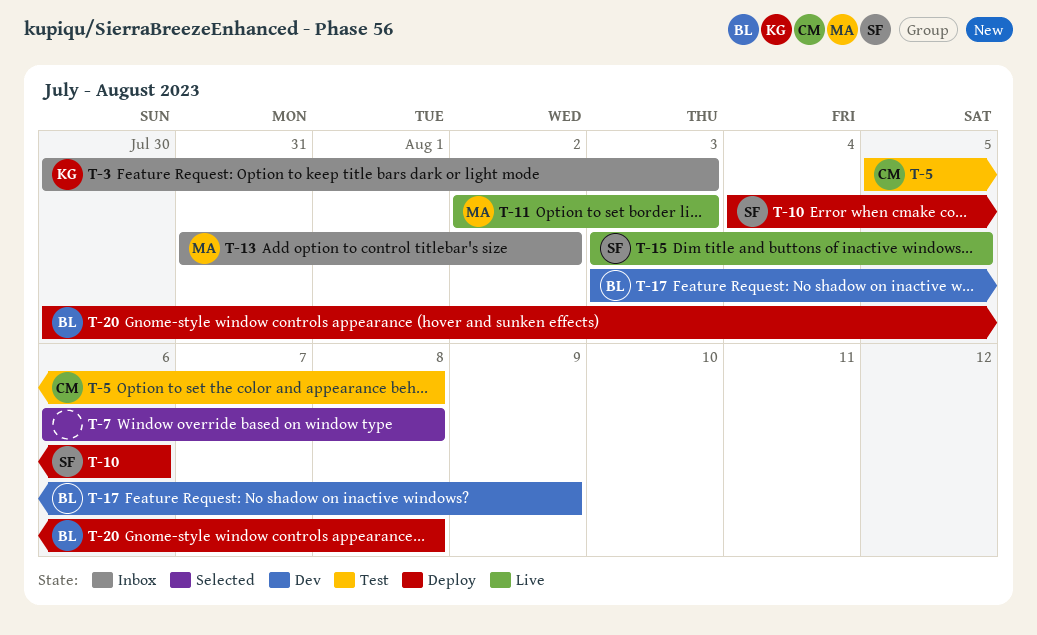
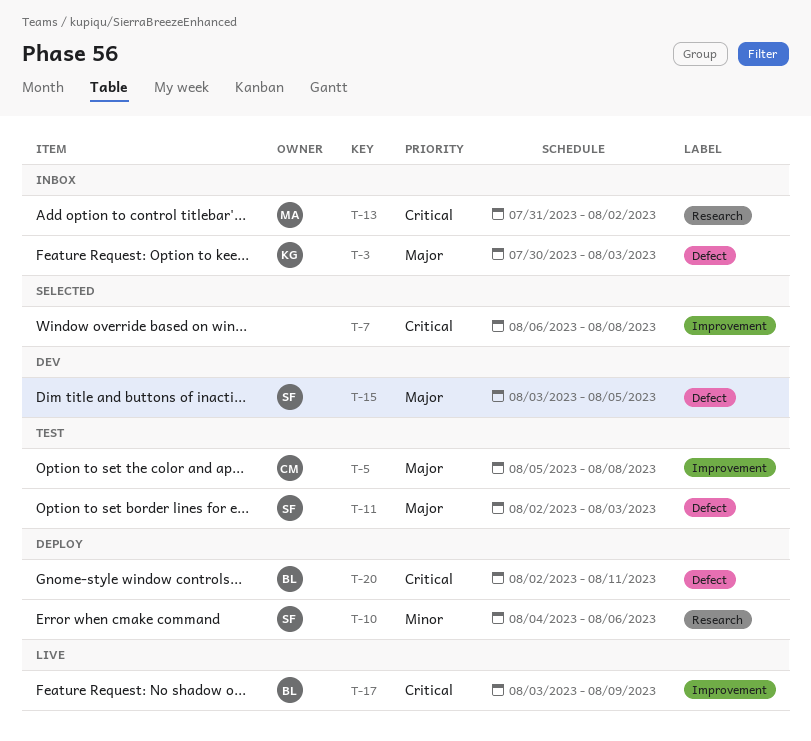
T-11, status: Live -> Test
T-11, owner: MA -> SF
T-15, status: Live -> Dev
T-17, status: Dev -> Live
T-20, start: Jul 30 -> Aug 2
T-20, due: Aug 8 -> Aug 11

